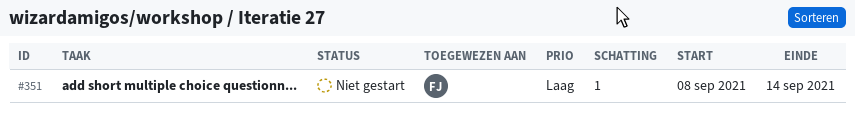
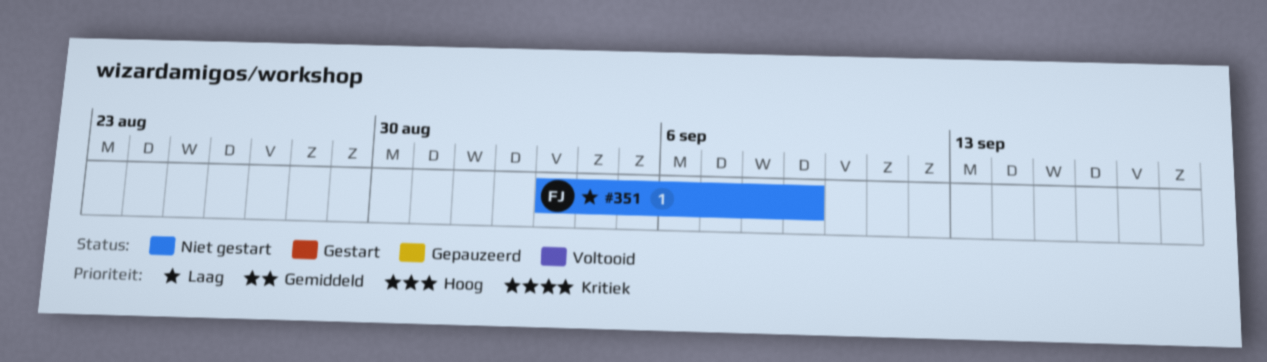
#351, start: Sep 8 -> Sep 3
#351, due: Sep 14 -> Sep 9

